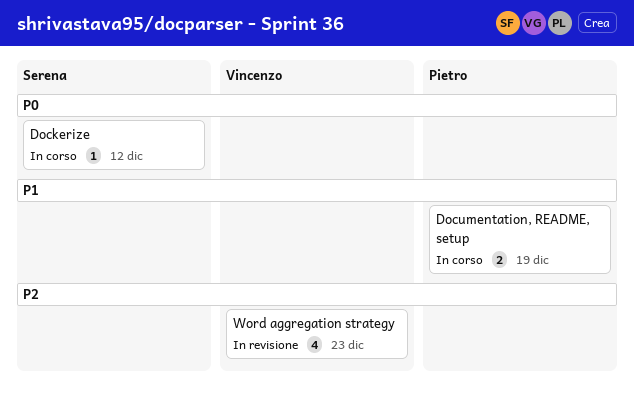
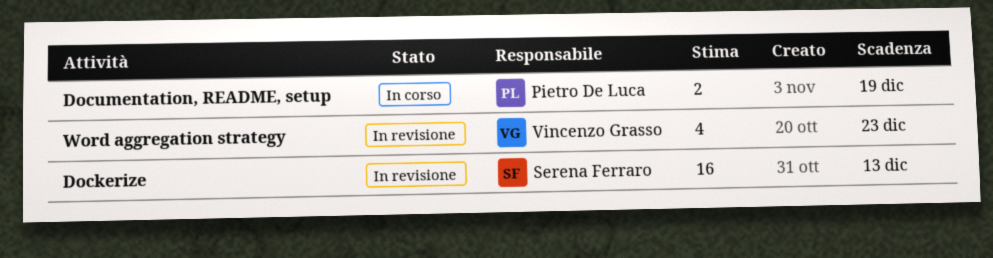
Dockerize, status: In corso -> In revisione
Dockerize, estimate: 1 -> 16
Dockerize, due: Dec 12 -> Dec 13

